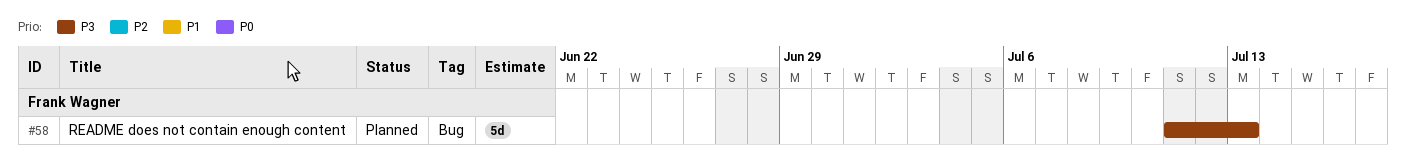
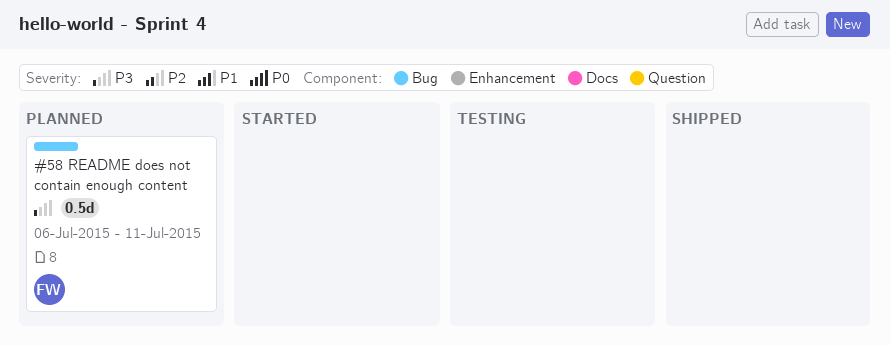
#58, estimate: 5d -> 0.5d
#58, start: Jul 11 -> Jul 6
#58, due: Jul 13 -> Jul 11

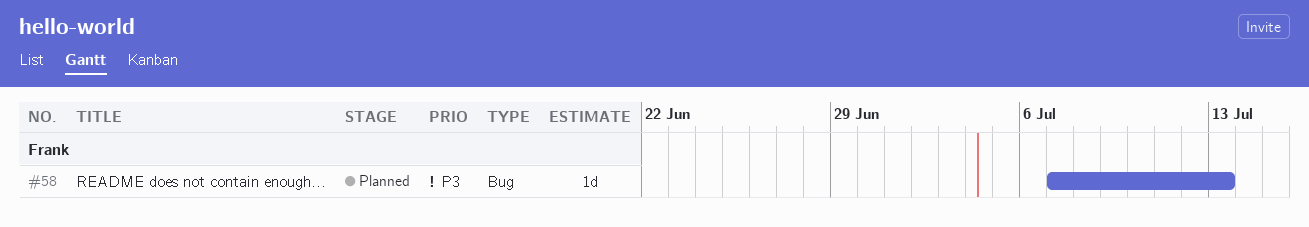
#58, estimate: 0.5d -> 1d
#58, start: Jul 6 -> Jul 7
#58, due: Jul 11 -> Jul 13

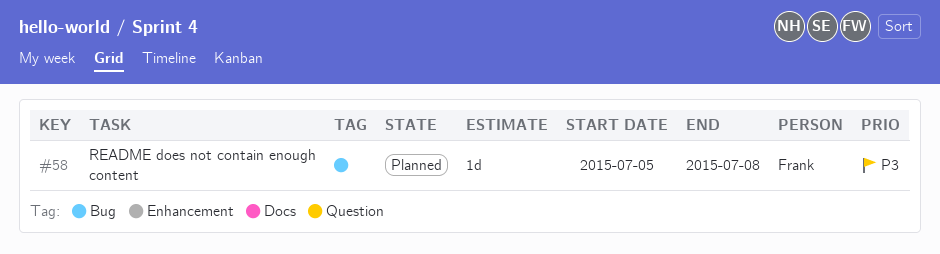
#58, start: Jul 7 -> Jul 5
#58, due: Jul 13 -> Jul 8

